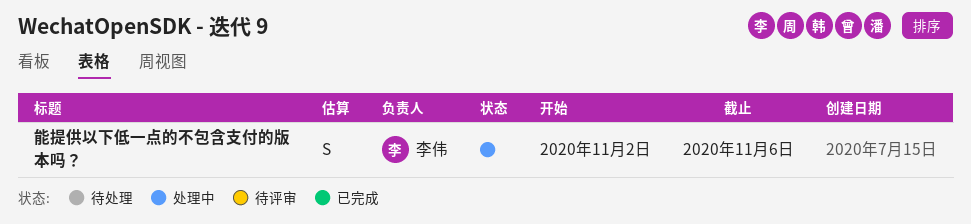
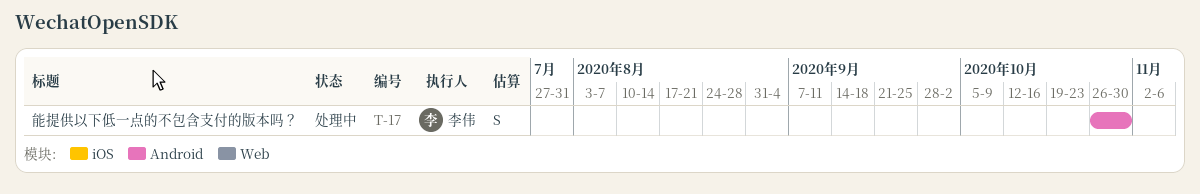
能提供以下低一点的不包含支付的版本吗？, start: Nov 2 -> Oct 26
能提供以下低一点的不包含支付的版本吗？, due: Nov 6 -> Oct 30

